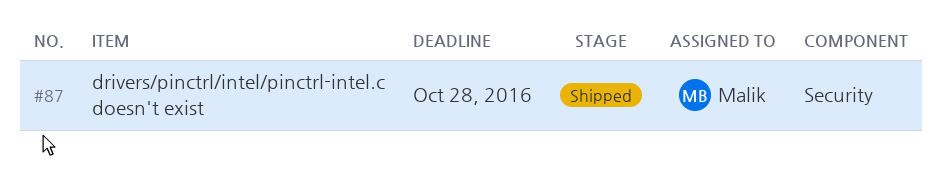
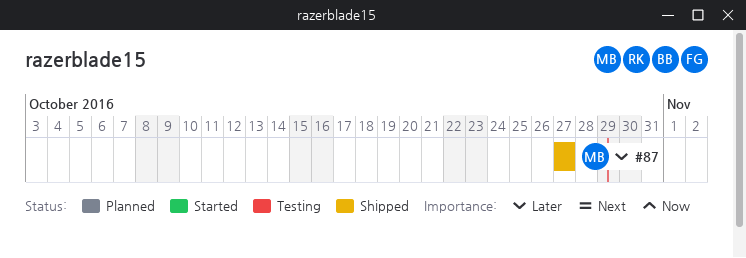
#87, due: Oct 28 -> Oct 27

